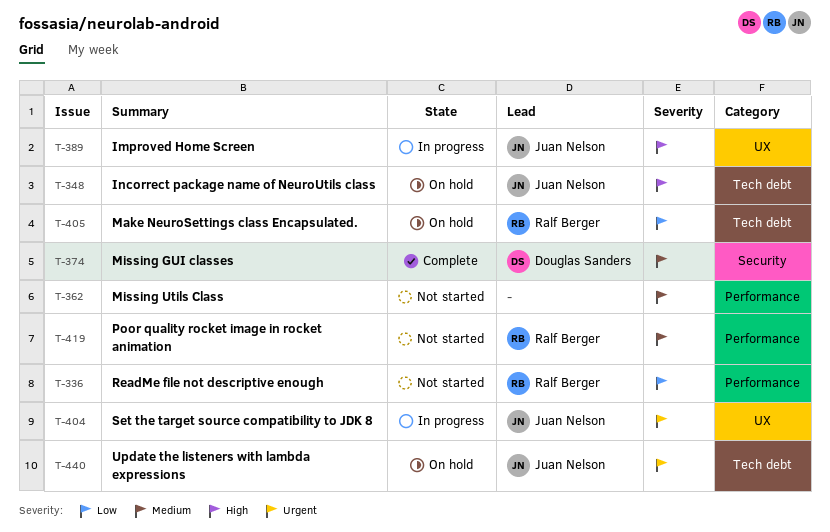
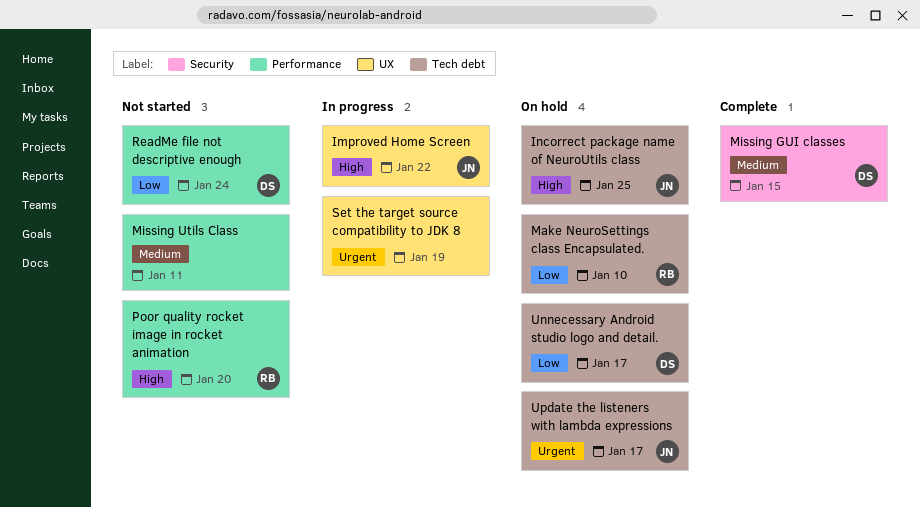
Poor quality rocket image in rocket animation, priority: Medium -> High
ReadMe file not descriptive enough, owner: Ralf Berger -> Douglas Sanders
Set the target source compatibility to JDK 8, owner: Juan Nelson -> none
Unnecessary Android studio logo and detail.: none -> present

